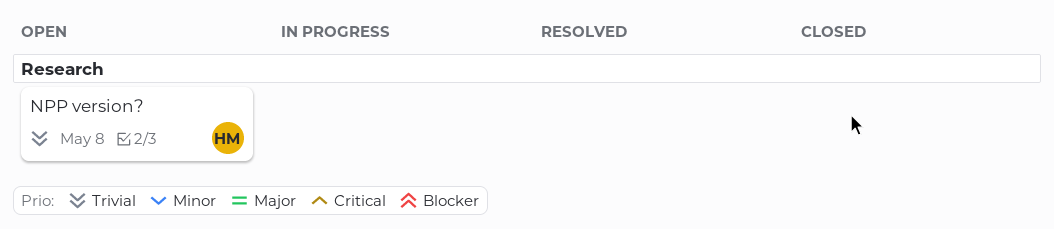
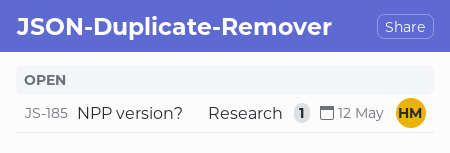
NPP version?, due: May 8 -> May 12

